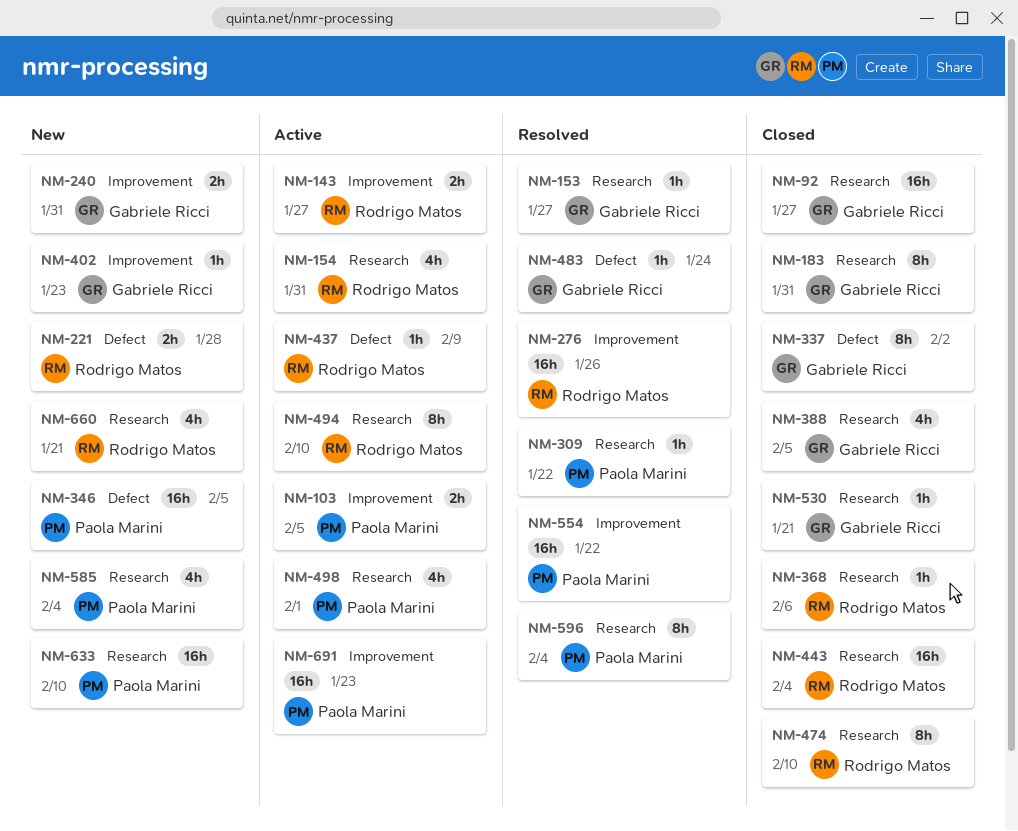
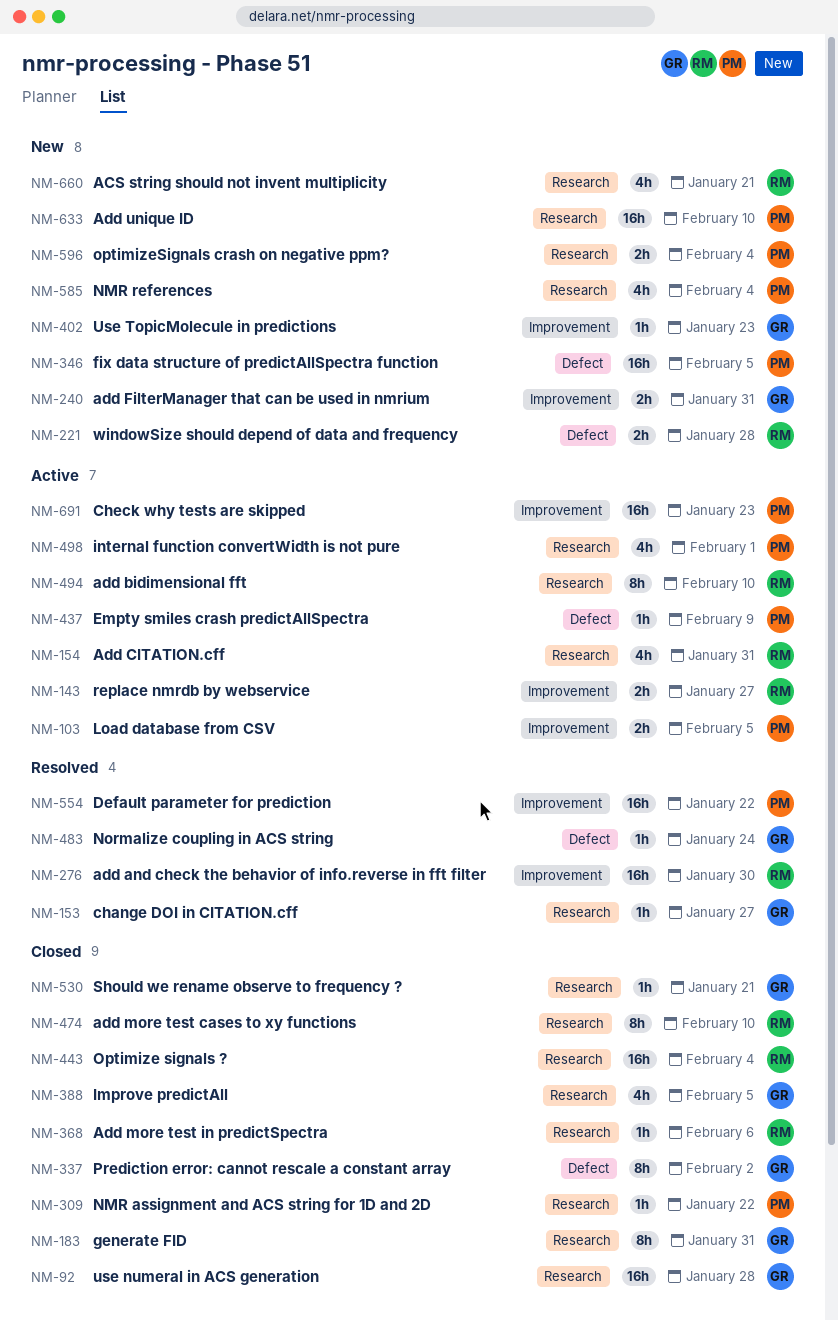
NM-92, due: Jan 27 -> Jan 28
NM-276, due: Jan 26 -> Jan 30
NM-309, status: Resolved -> Closed
NM-437, owner: Rodrigo Matos -> Paola Marini
NM-596, status: Resolved -> New
NM-596, estimate: 8h -> 2h

